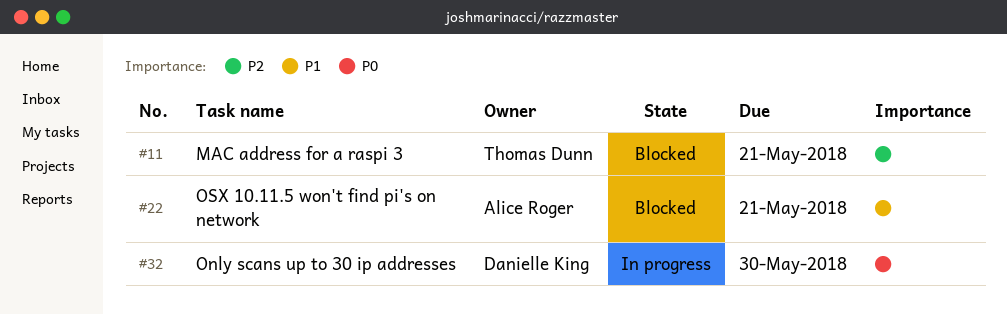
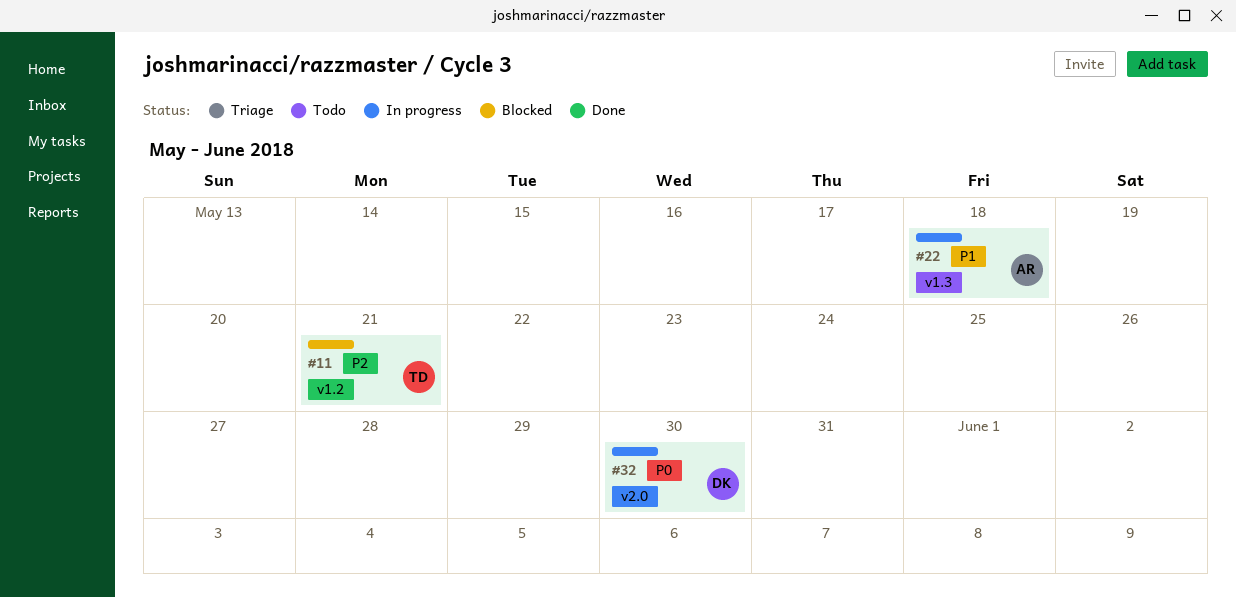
#22, status: Blocked -> In progress
#22, due: May 21 -> May 18

